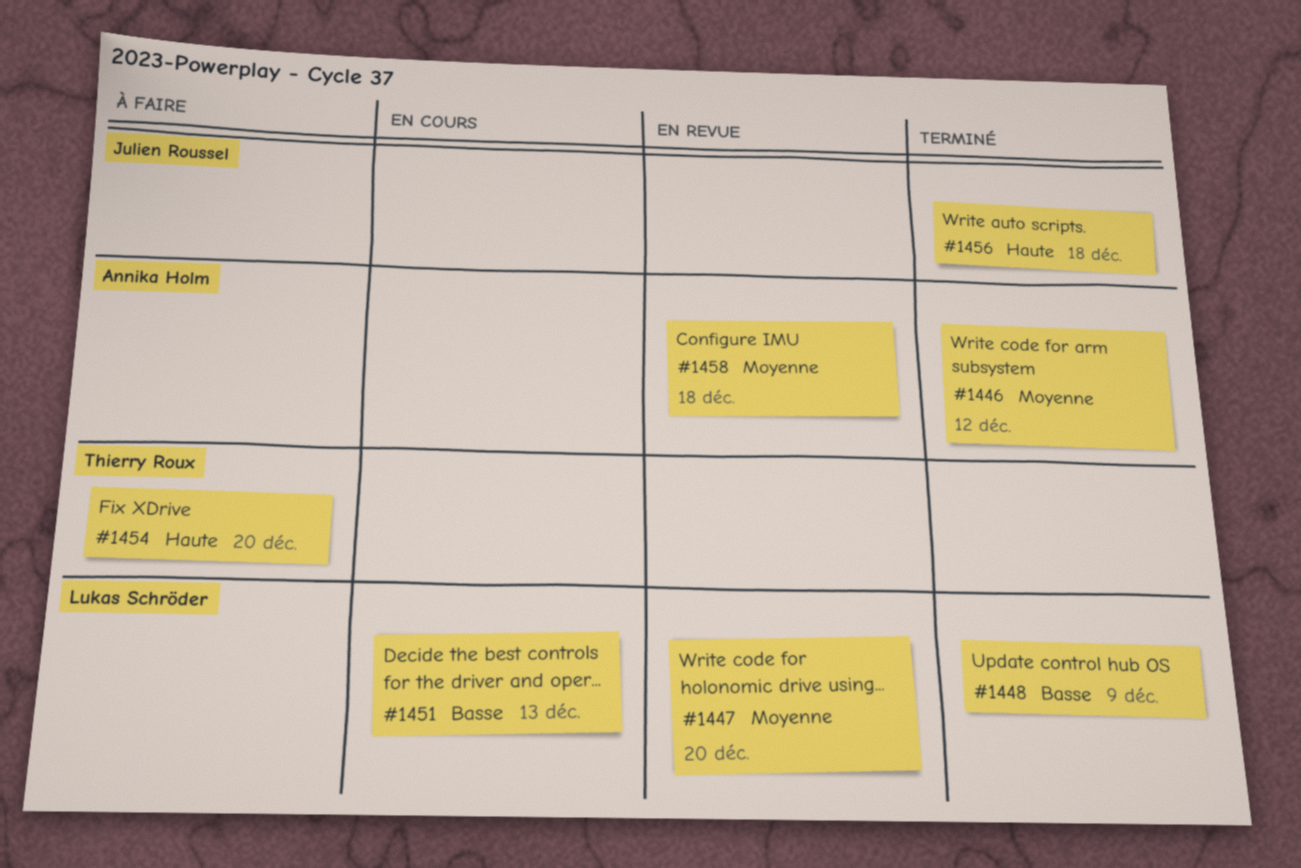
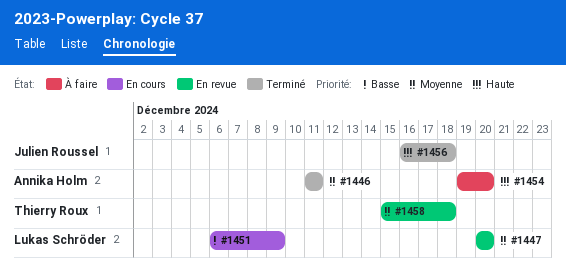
#1446, due: Dec 12 -> Dec 11
#1448: present -> none
#1451, due: Dec 13 -> Dec 9
#1454, owner: Thierry Roux -> Annika Holm
#1458, owner: Annika Holm -> Thierry Roux

